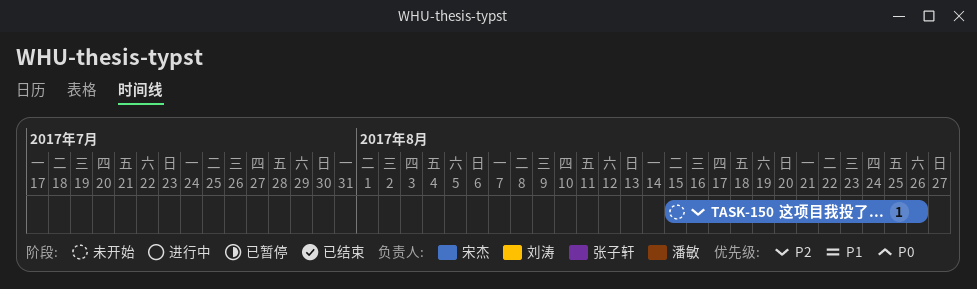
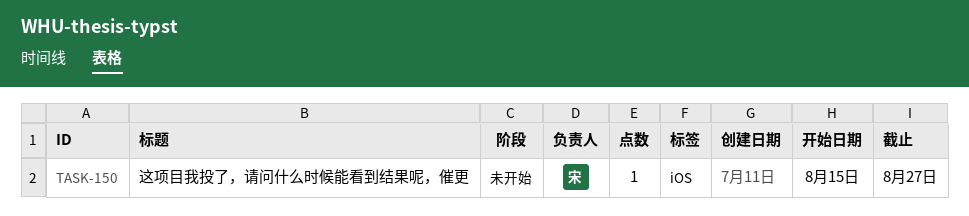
TASK-150, due: Aug 26 -> Aug 27

